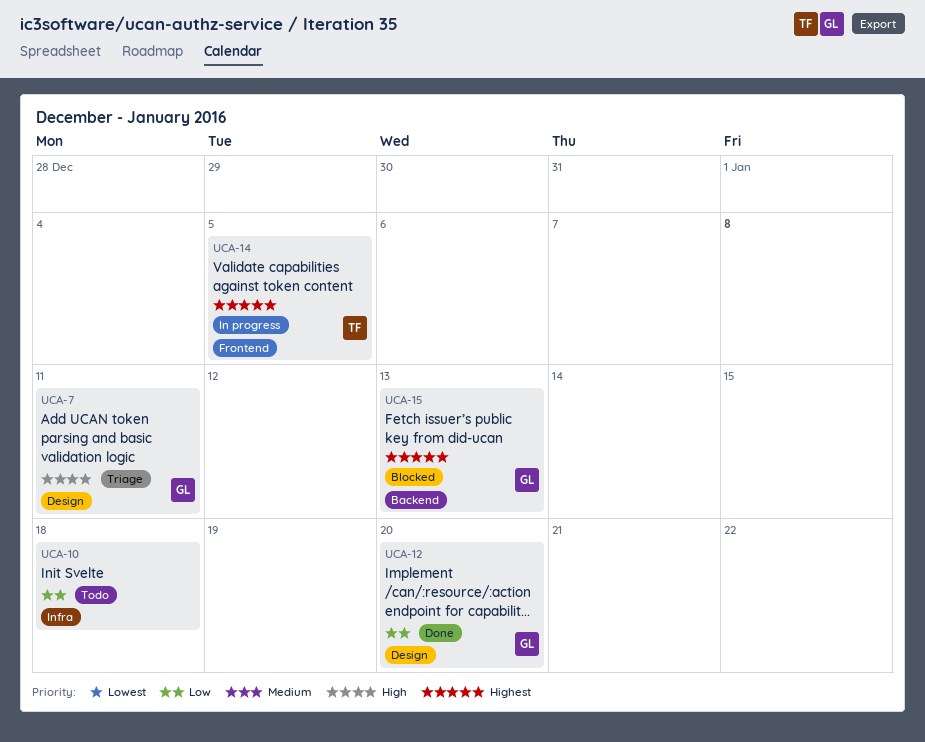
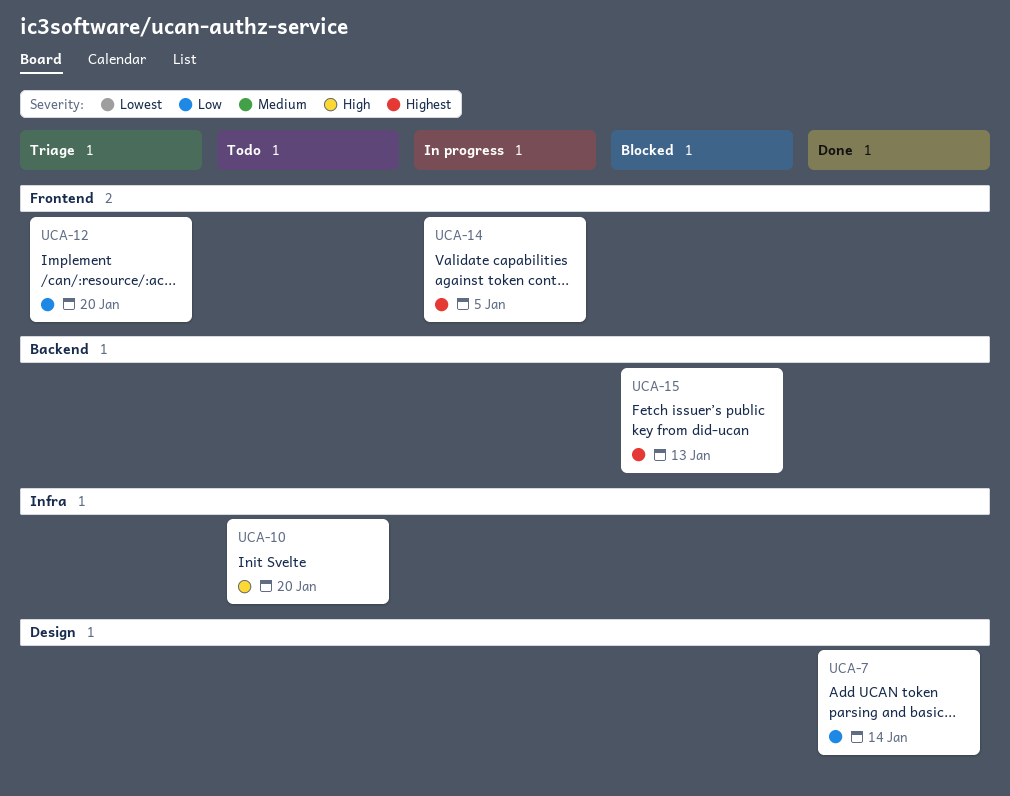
UCA-7, status: Triage -> Done
UCA-7, priority: High -> Low
UCA-7, due: Jan 11 -> Jan 14
UCA-10, priority: Low -> High
UCA-10, due: Jan 18 -> Jan 20
UCA-12, status: Done -> Triage
UCA-12, label: Design -> Frontend

